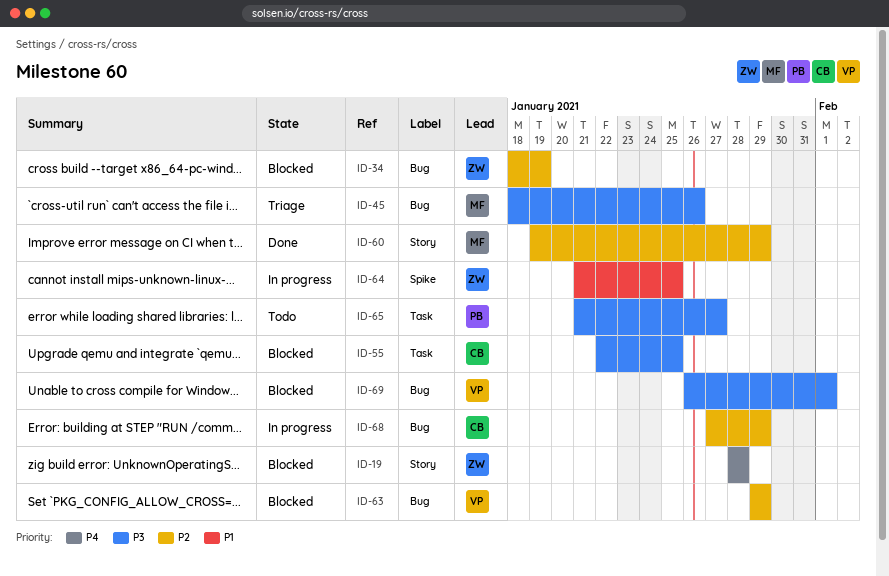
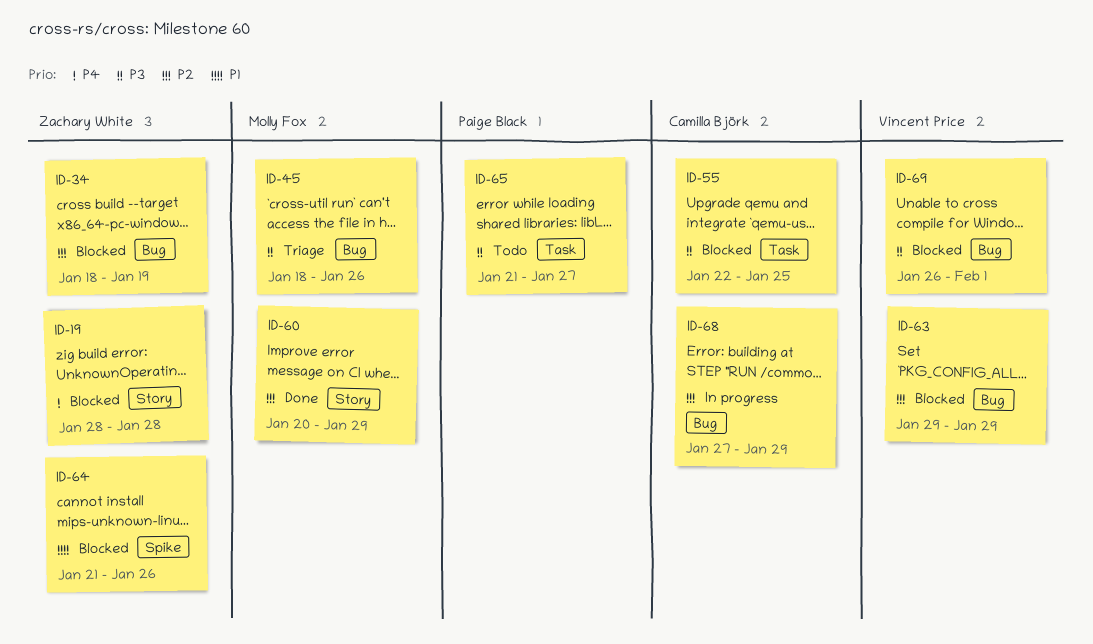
ID-60, start: Jan 19 -> Jan 20
ID-64, status: In progress -> Blocked
ID-64, due: Jan 25 -> Jan 26

